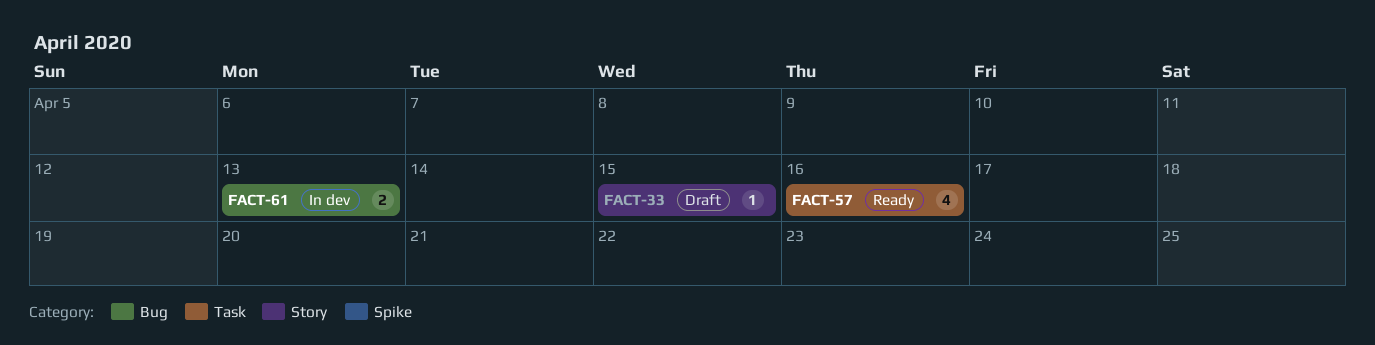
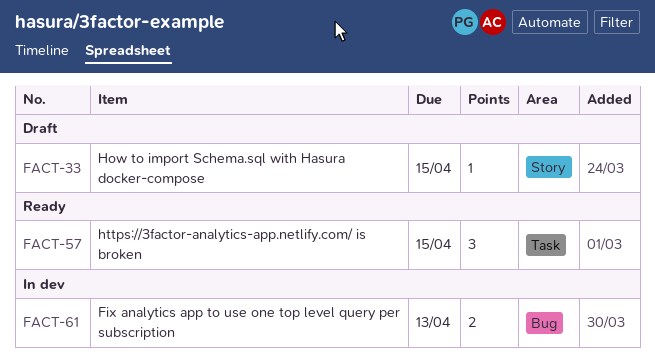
FACT-57, estimate: 4 -> 3
FACT-57, due: Apr 16 -> Apr 15

